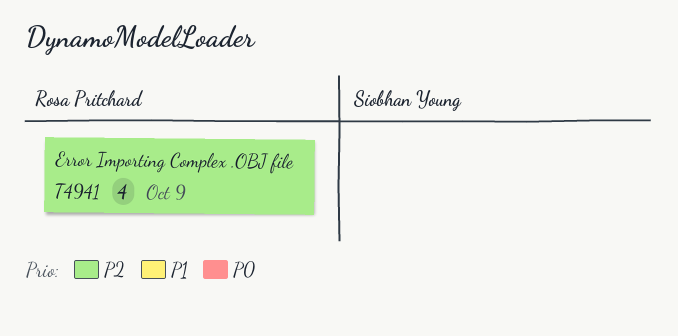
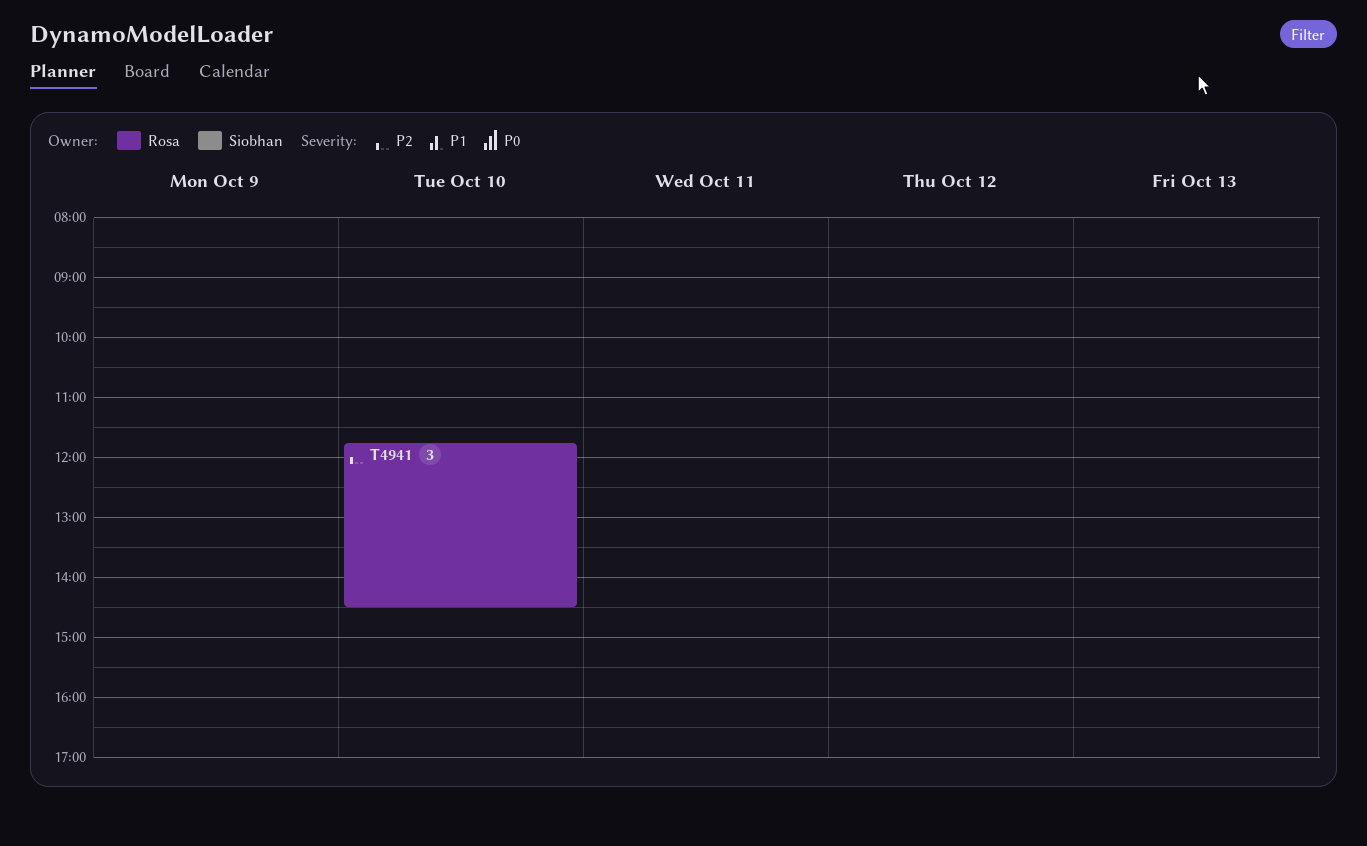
T4941, estimate: 4 -> 3
T4941, day: Oct 9 -> Oct 10

